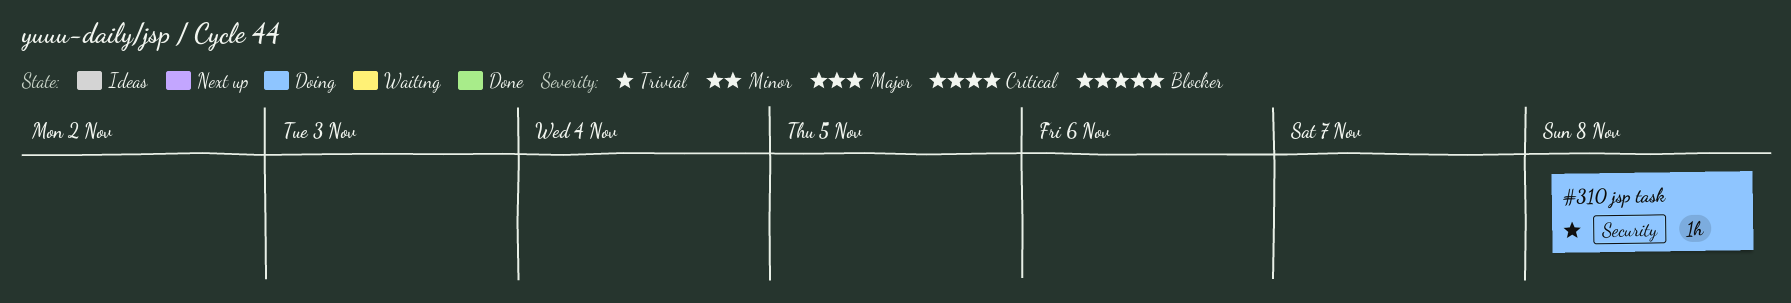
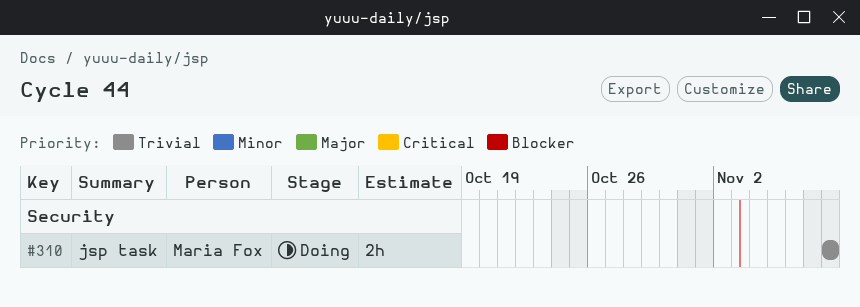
#310, estimate: 1h -> 2h

